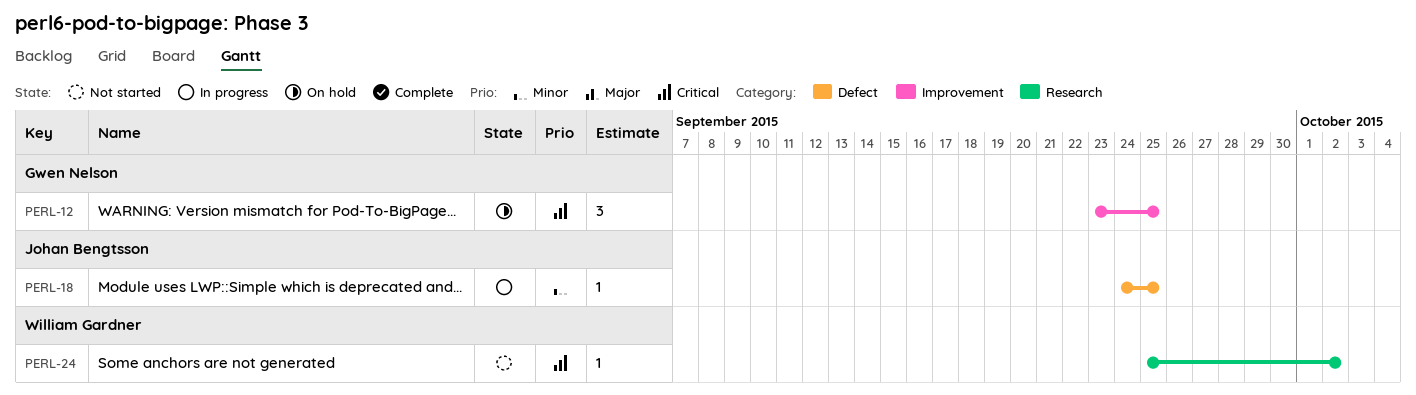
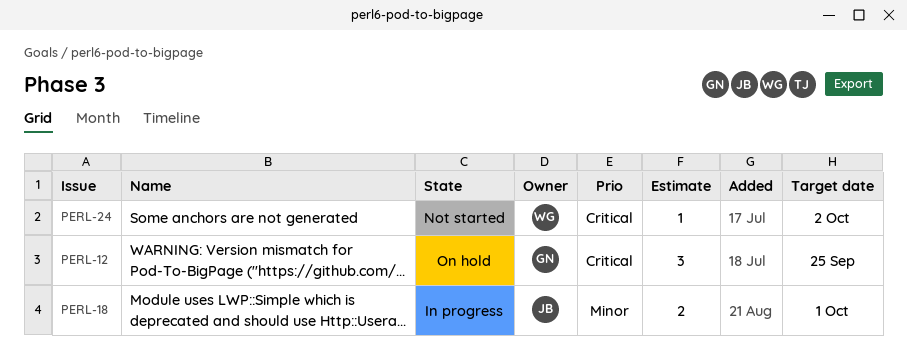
PERL-18, estimate: 1 -> 2
PERL-18, due: Sep 25 -> Oct 1

